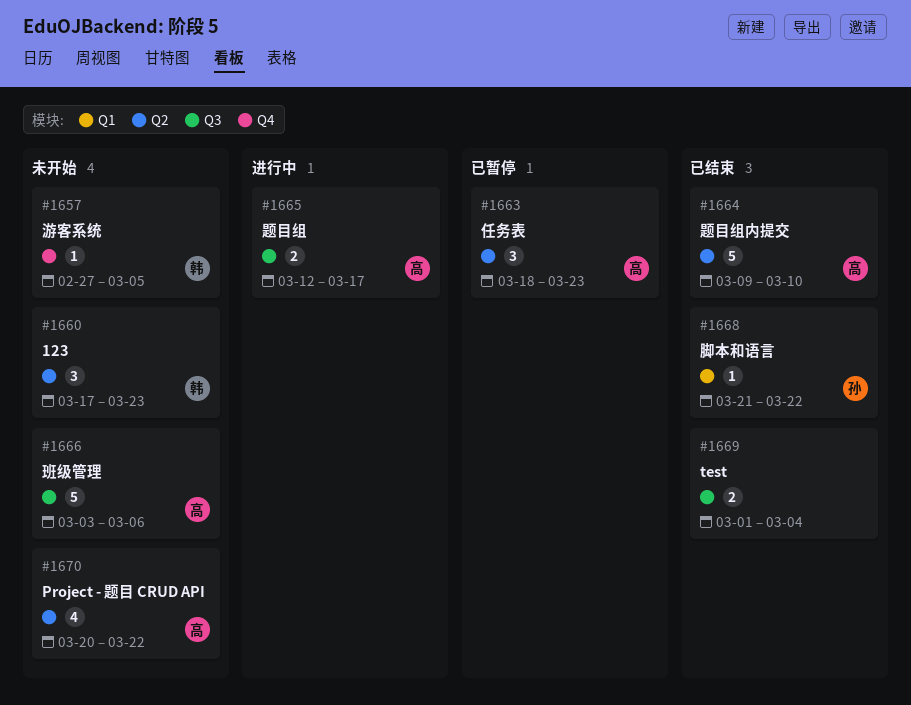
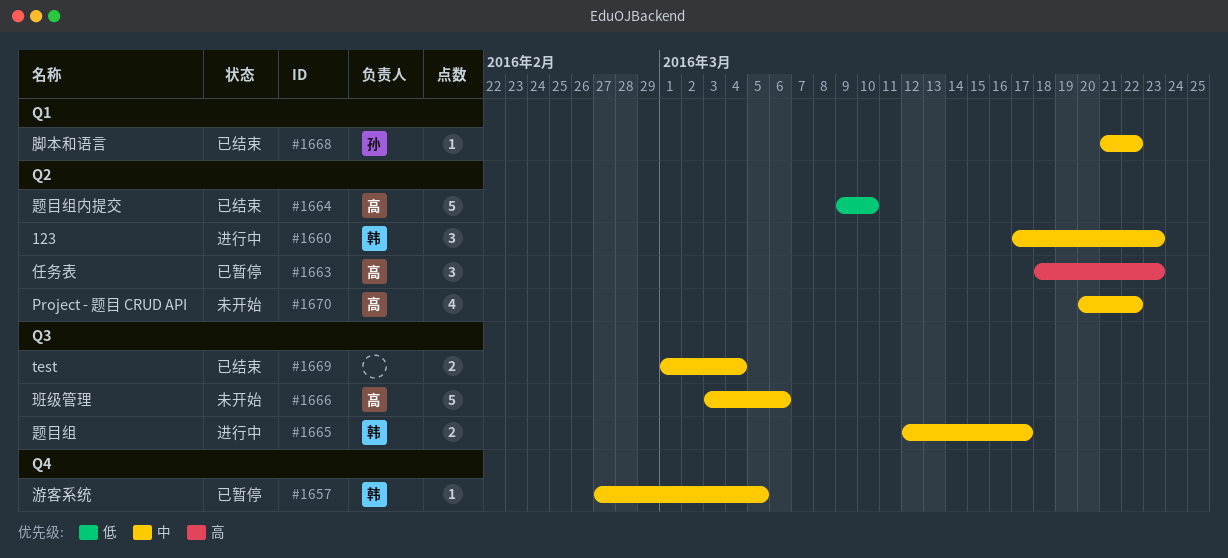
#1657, status: 未开始 -> 已暂停
#1660, status: 未开始 -> 进行中
#1665, owner: 高 -> 韩

